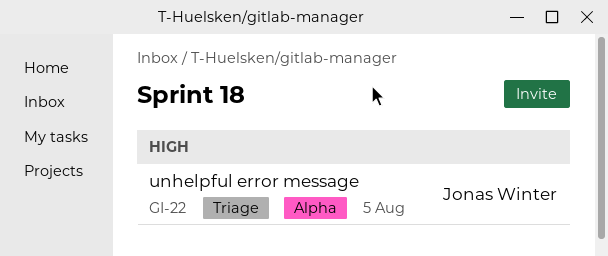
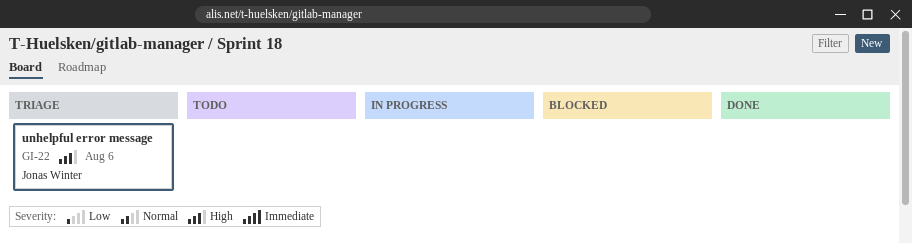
GI-22, due: Aug 5 -> Aug 6

